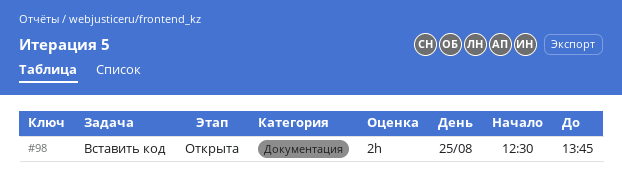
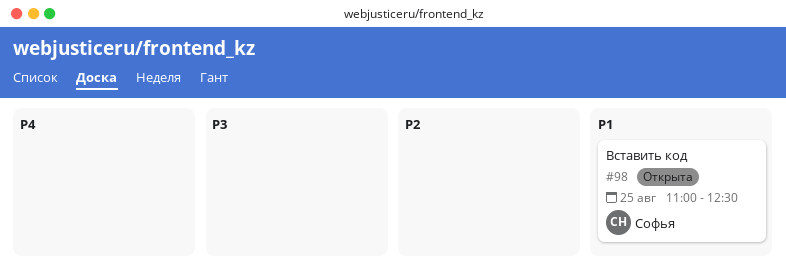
#98, begins: 12:30 -> 11:00
#98, ends: 13:45 -> 12:30

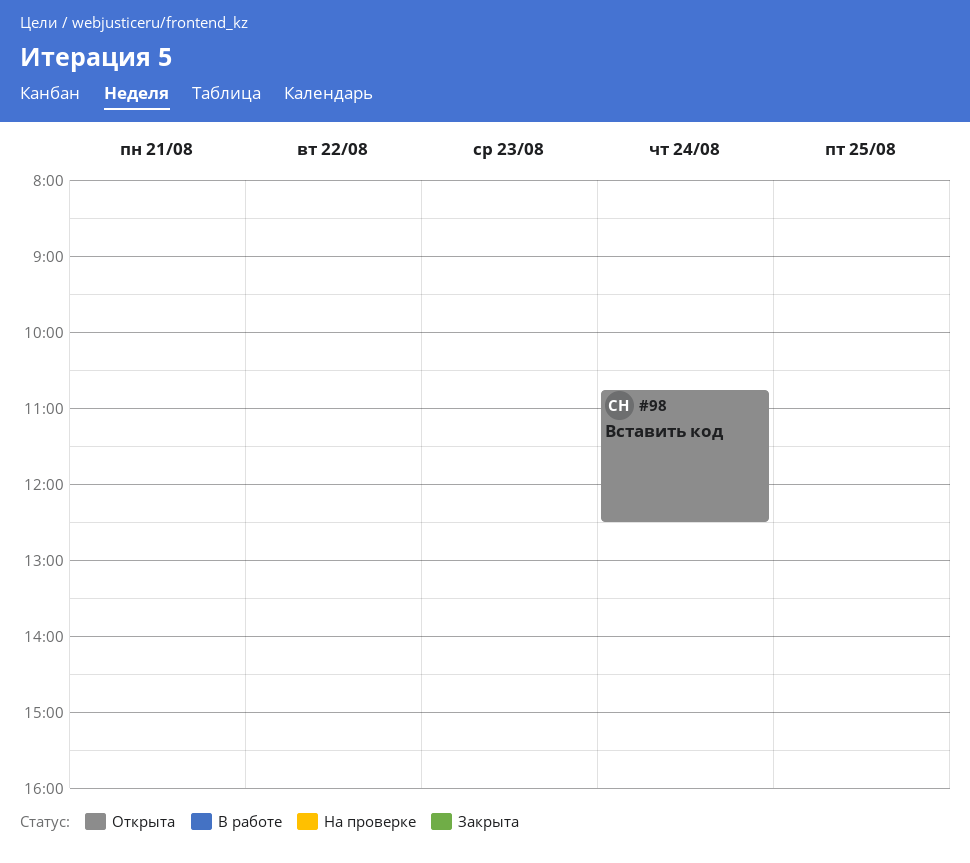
#98, day: Aug 25 -> Aug 24
#98, begins: 11:00 -> 10:45

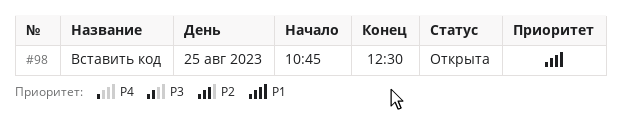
#98, day: Aug 24 -> Aug 25

